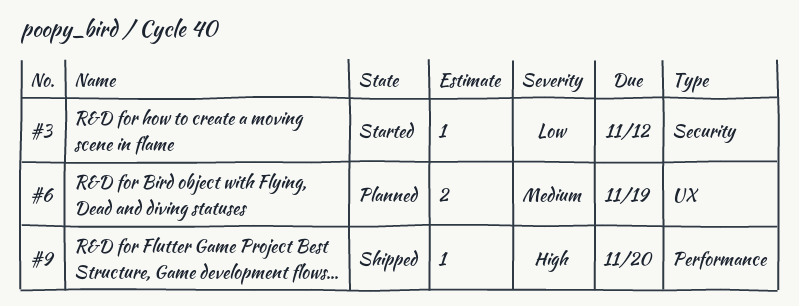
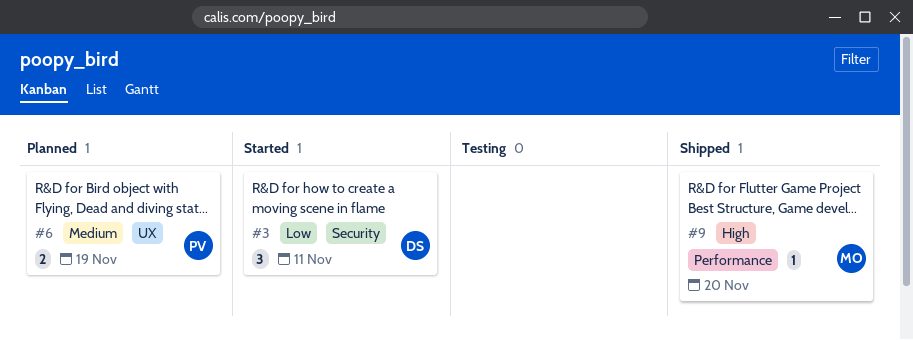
#3, estimate: 1 -> 3
#3, due: Nov 12 -> Nov 11

